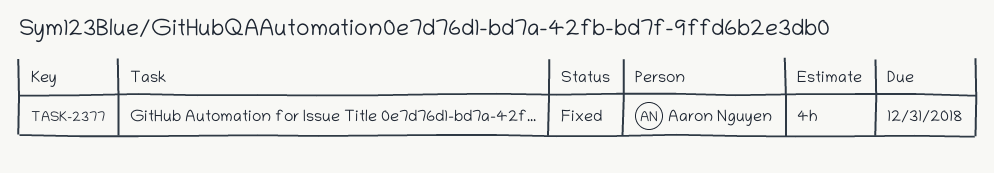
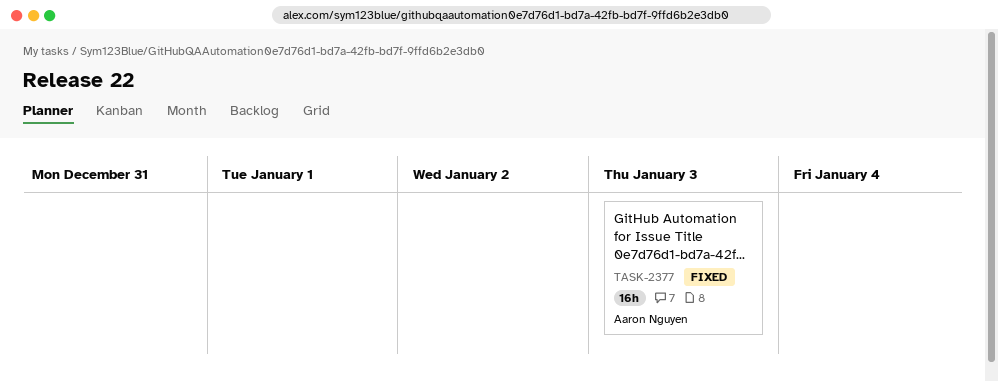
TASK-2377, estimate: 4h -> 16h
TASK-2377, due: Dec 31 -> Jan 3

